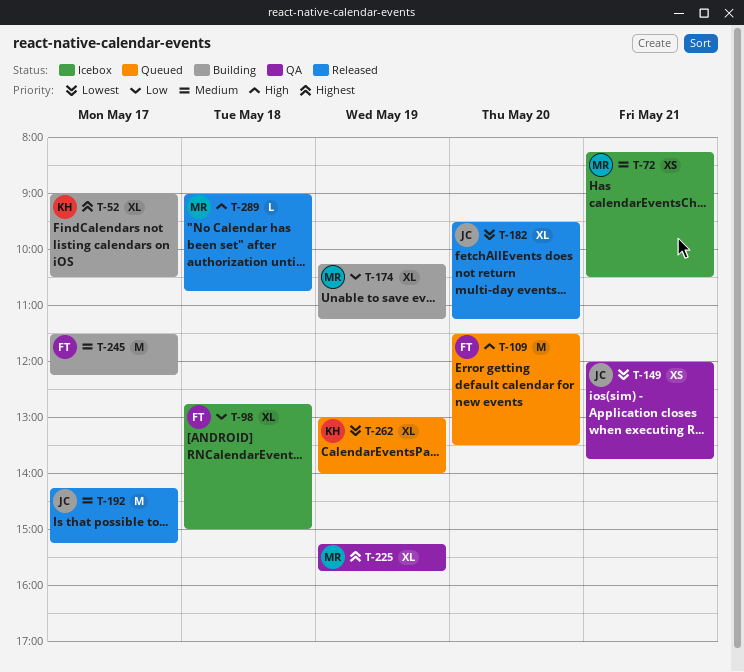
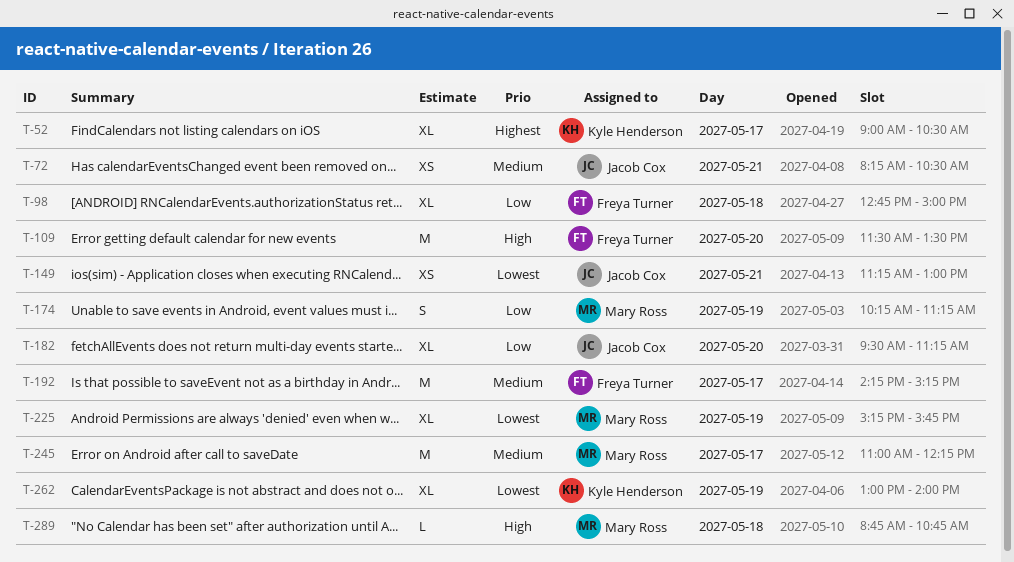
T-72, owner: Mary Ross -> Jacob Cox
T-149, begins: 12:00 -> 11:15
T-149, ends: 13:45 -> 13:00
T-174, estimate: XL -> S
T-182, priority: Lowest -> Low
T-192, owner: Jacob Cox -> Freya Turner
T-225, priority: Highest -> Lowest
T-245, owner: Freya Turner -> Mary Ross
T-245, begins: 11:30 -> 11:00
T-289, begins: 09:00 -> 08:45

